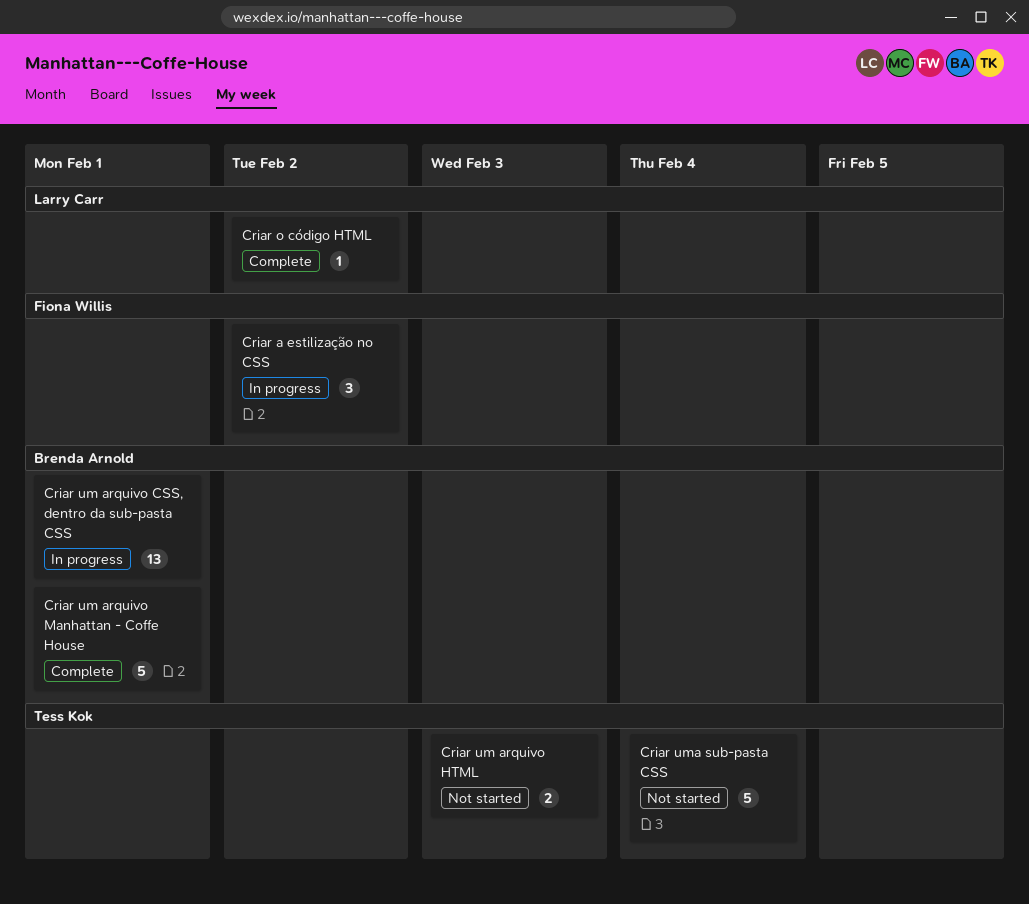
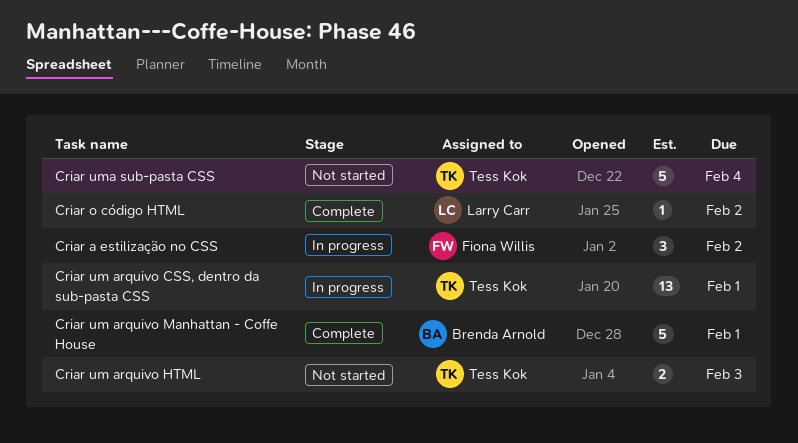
Criar um arquivo CSS, dentro da sub-pasta CSS, owner: Brenda Arnold -> Tess Kok

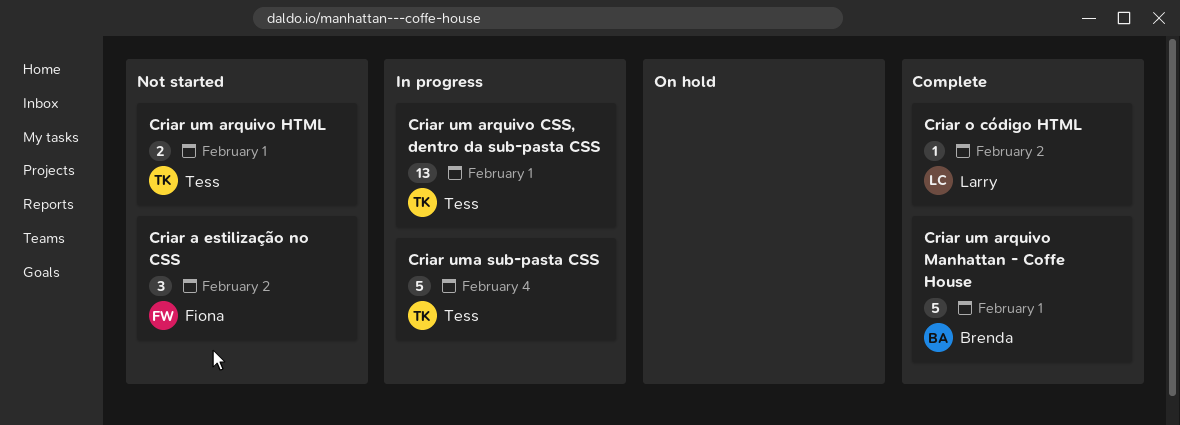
Criar a estilização no CSS, status: In progress -> Not started
Criar um arquivo HTML, due: Feb 3 -> Feb 1
Criar uma sub-pasta CSS, status: Not started -> In progress

